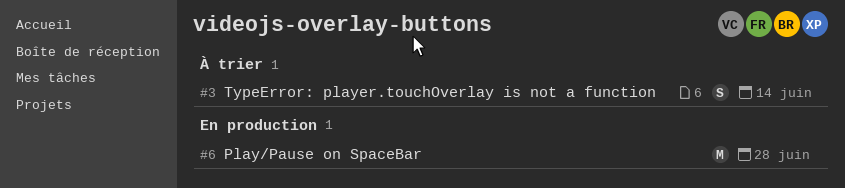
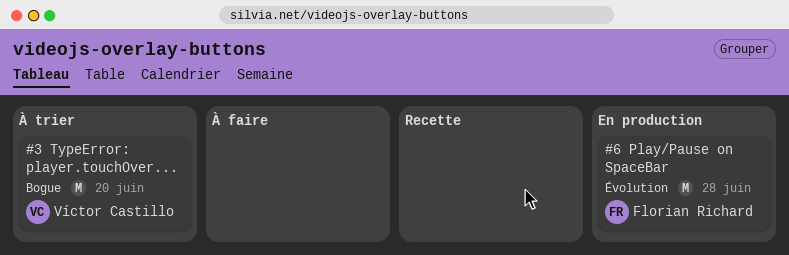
#3, estimate: S -> M
#3, due: Jun 14 -> Jun 20

